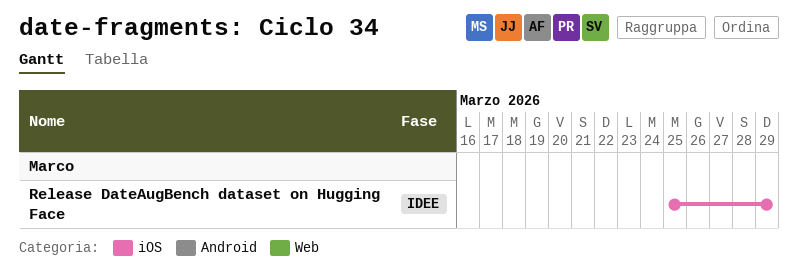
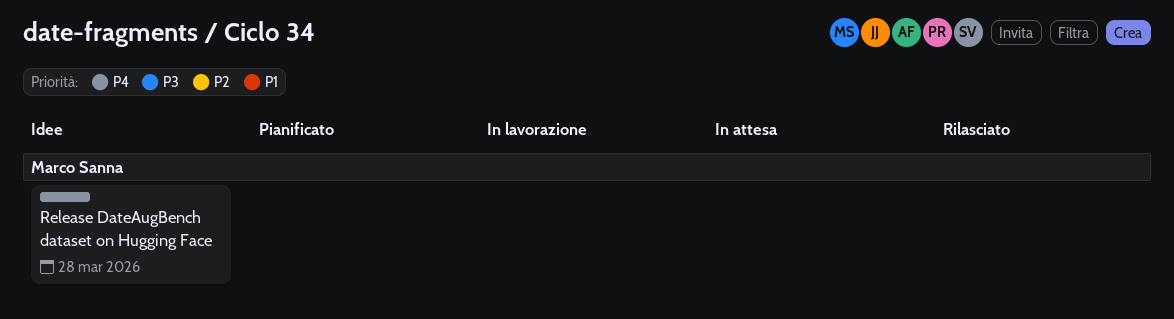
Release DateAugBench dataset on Hugging Face, due: Mar 29 -> Mar 28

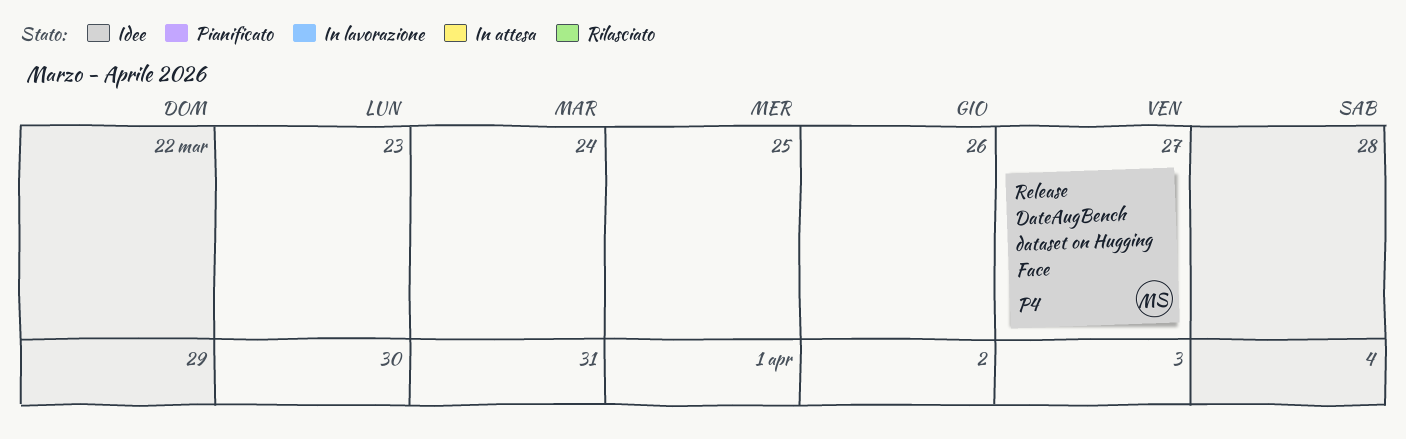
Release DateAugBench dataset on Hugging Face, due: Mar 28 -> Mar 27

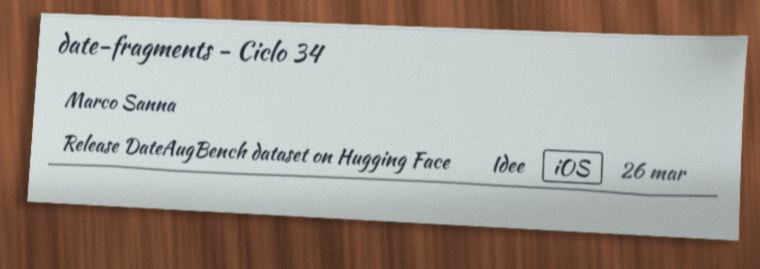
Release DateAugBench dataset on Hugging Face, due: Mar 27 -> Mar 26

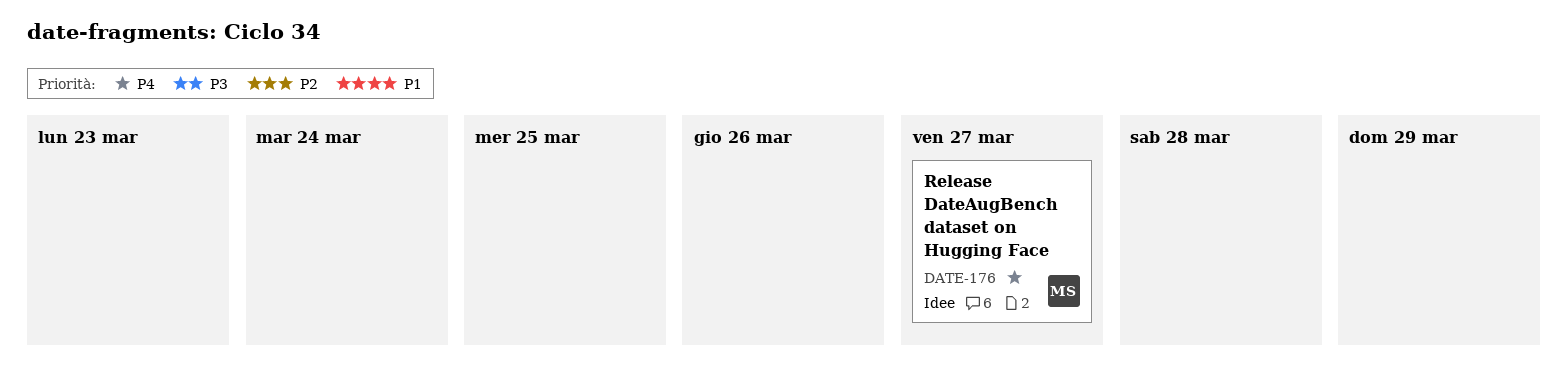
Release DateAugBench dataset on Hugging Face, due: Mar 26 -> Mar 27

